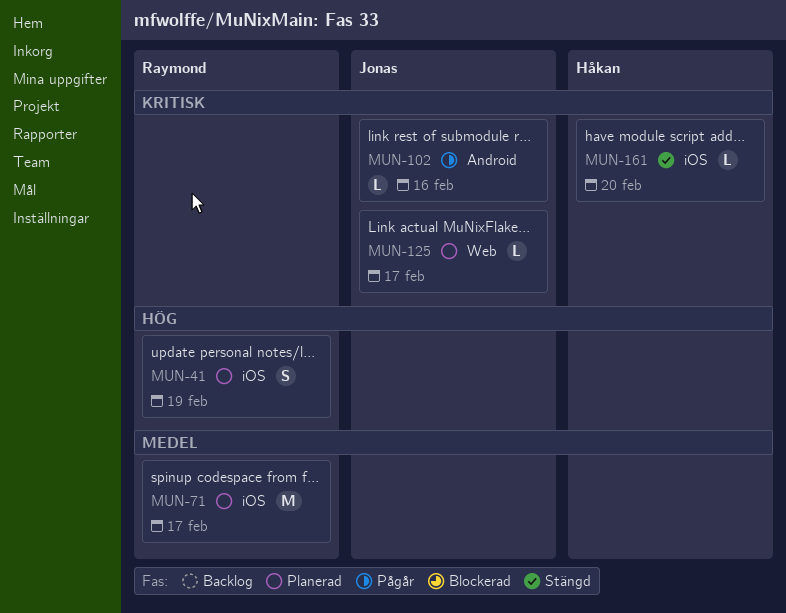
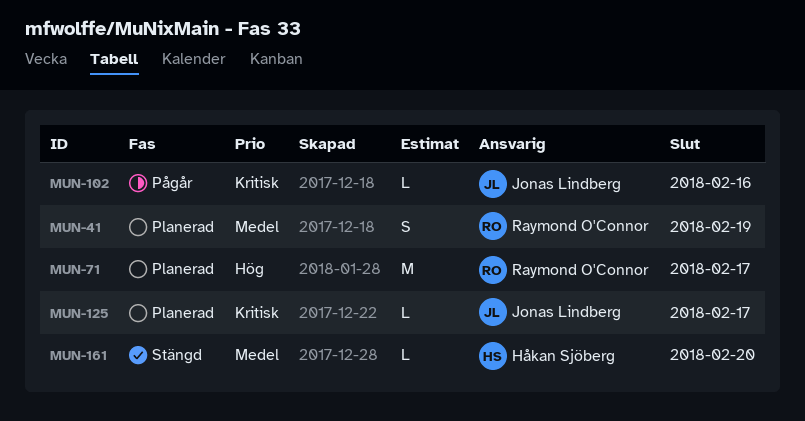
MUN-41, priority: Hög -> Medel
MUN-71, priority: Medel -> Hög
MUN-161, priority: Kritisk -> Medel

